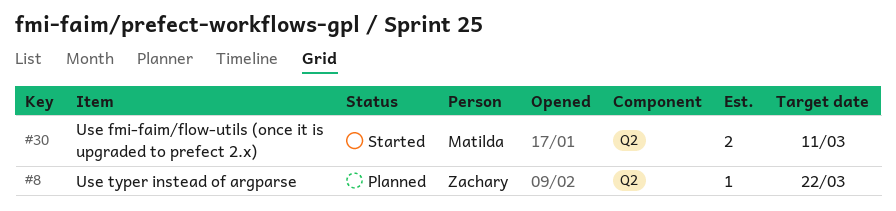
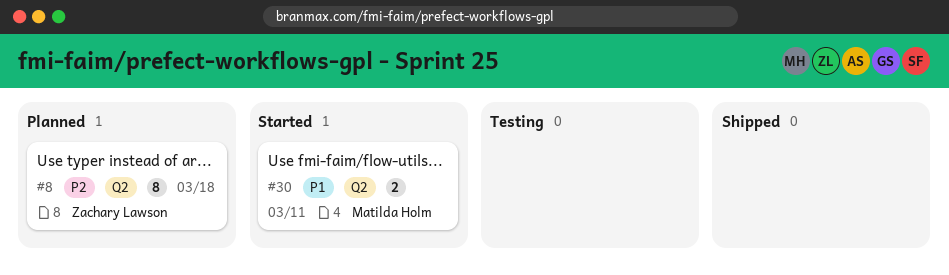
#8, estimate: 1 -> 8
#8, due: Mar 22 -> Mar 18

